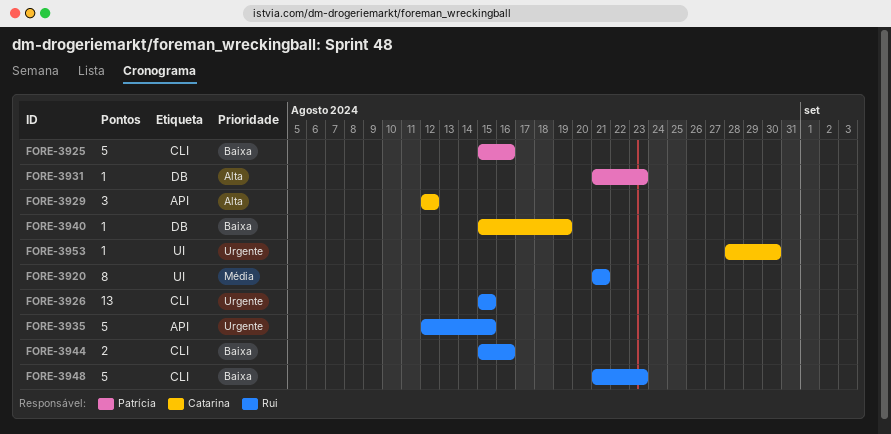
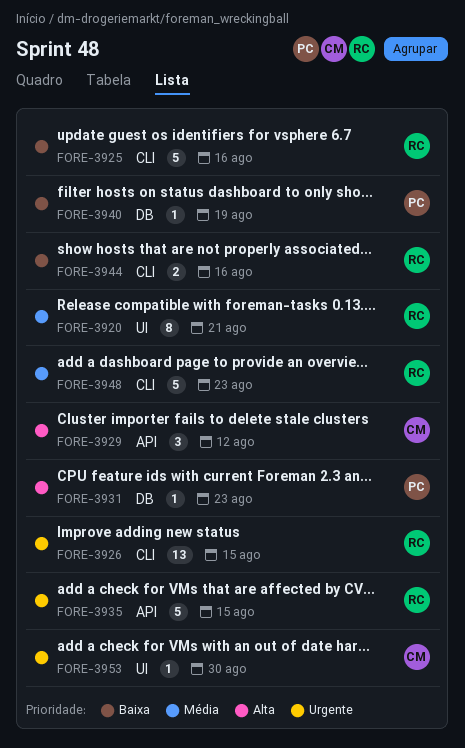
FORE-3925, owner: Patrícia -> Rui
FORE-3940, owner: Catarina -> Patrícia
FORE-3948, priority: Baixa -> Média

